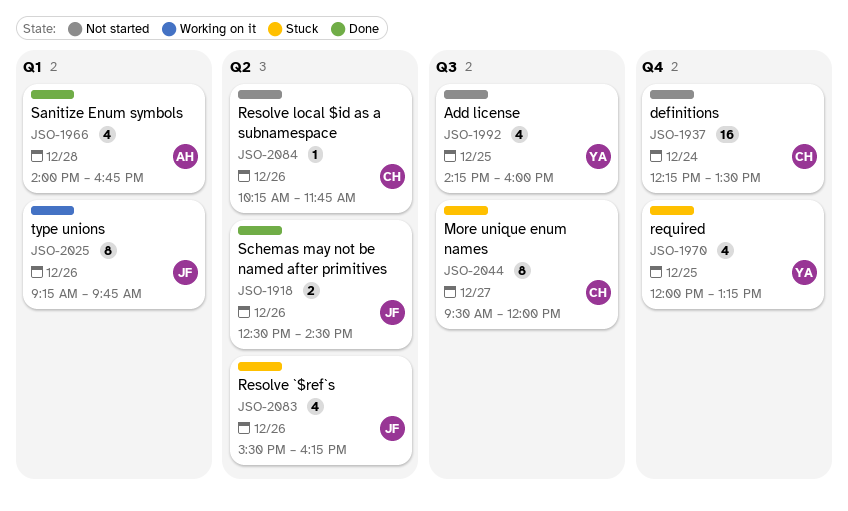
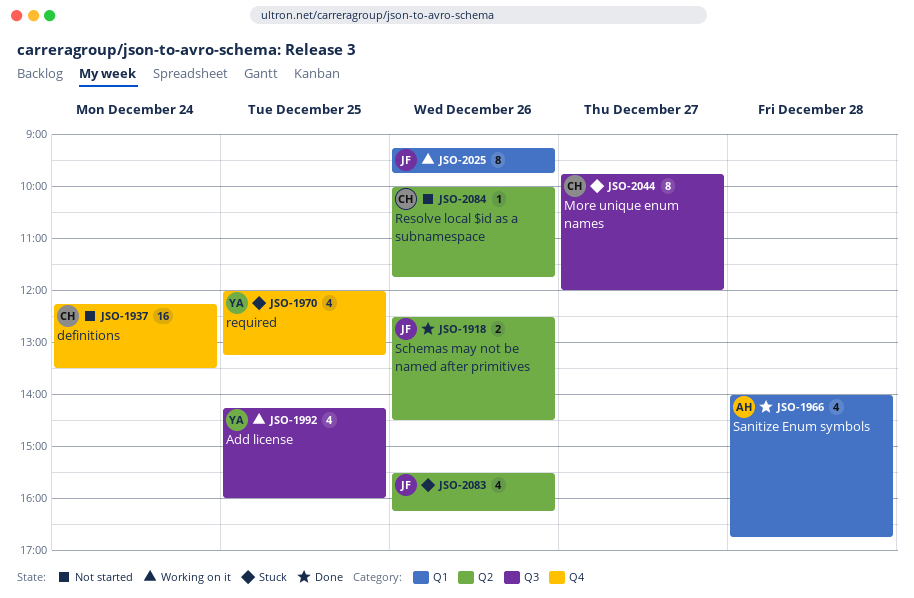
JSO-1992, status: Not started -> Working on it
JSO-2044, begins: 09:30 -> 09:45
JSO-2084, begins: 10:15 -> 10:00

